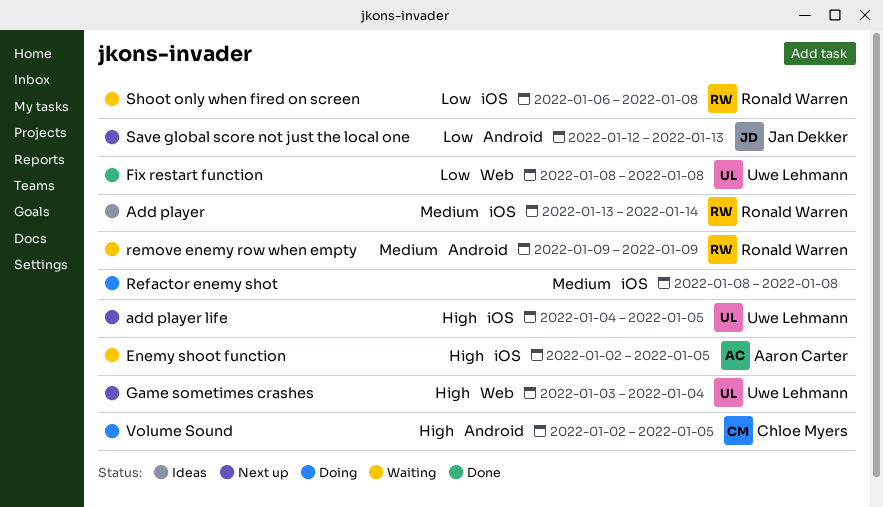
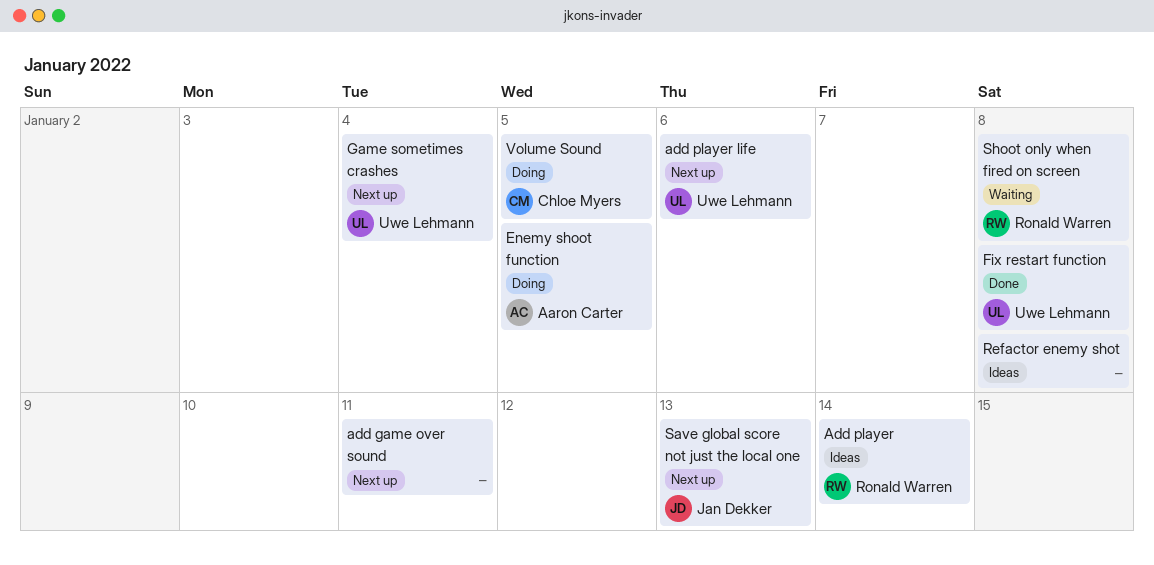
add game over sound: none -> present
add player life, due: Jan 5 -> Jan 6
Enemy shoot function, status: Waiting -> Doing
Refactor enemy shot, status: Doing -> Ideas
remove enemy row when empty: present -> none

